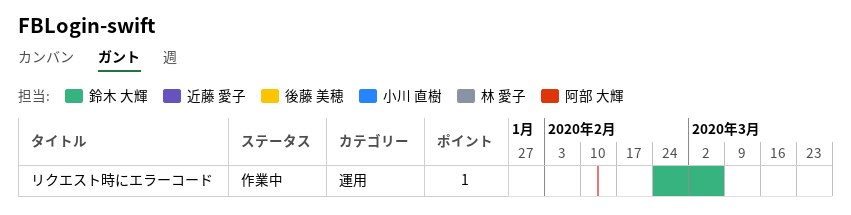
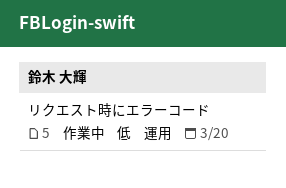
リクエスト時にエラーコード, due: Mar 6 -> Mar 20

